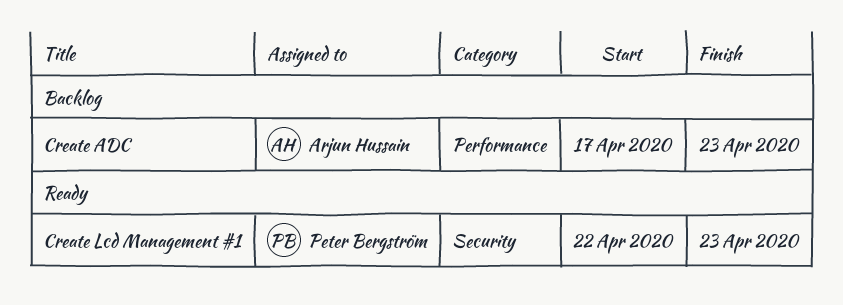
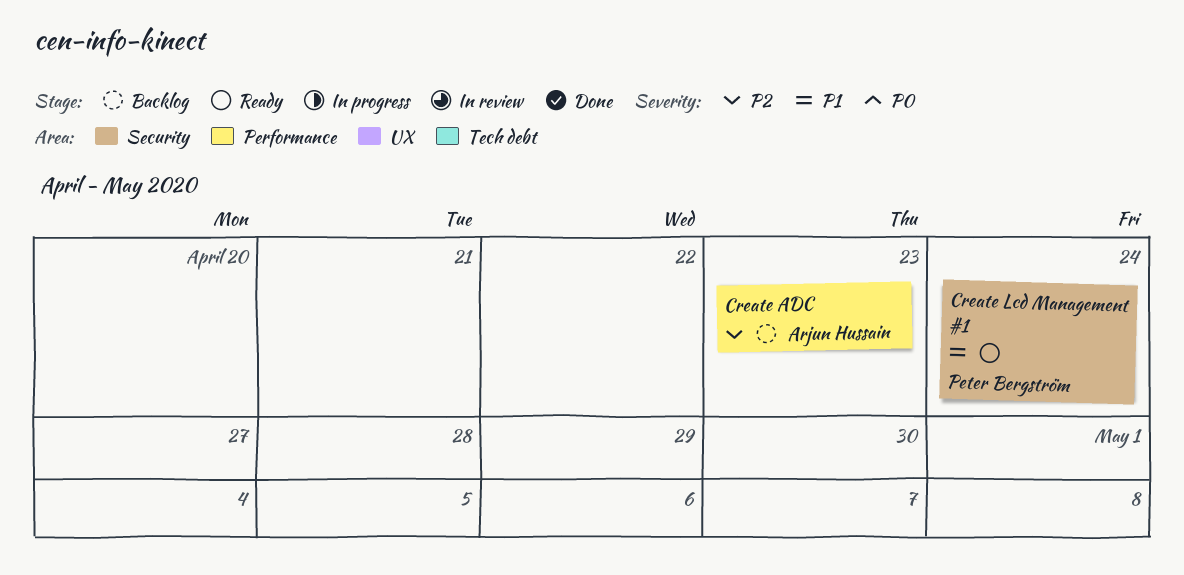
Create Lcd Management #1, due: Apr 23 -> Apr 24

